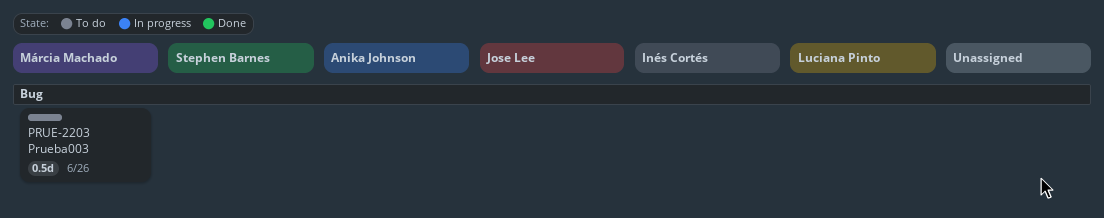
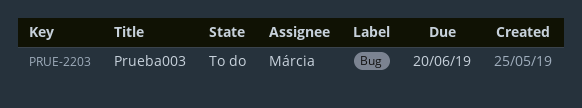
PRUE-2203, due: Jun 26 -> Jun 20

